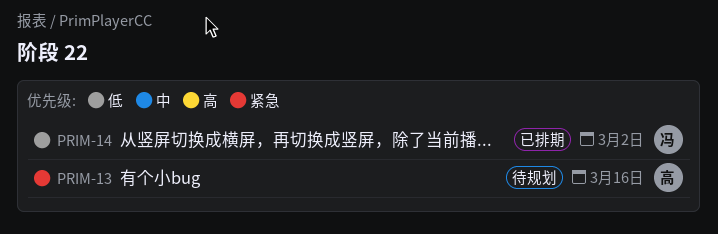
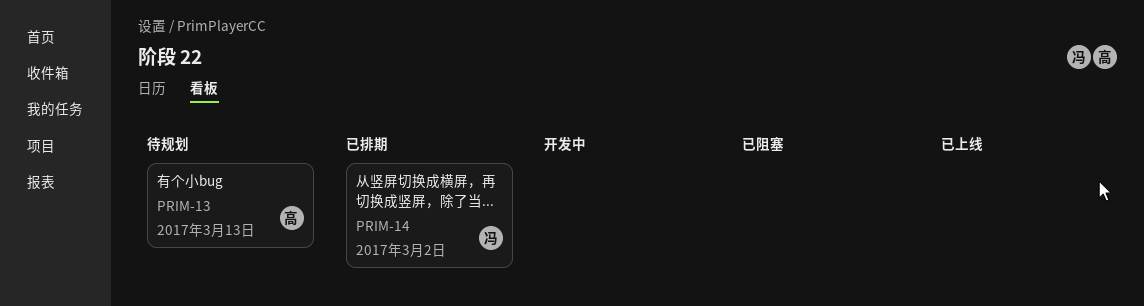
PRIM-13, due: Mar 16 -> Mar 13

